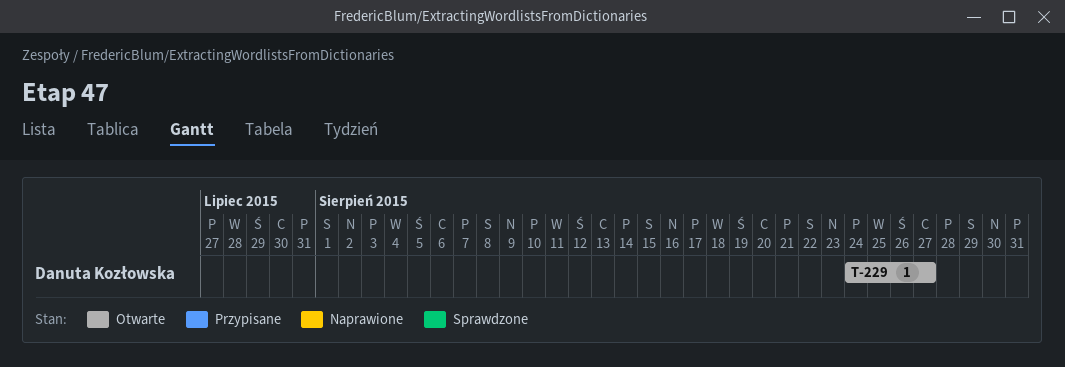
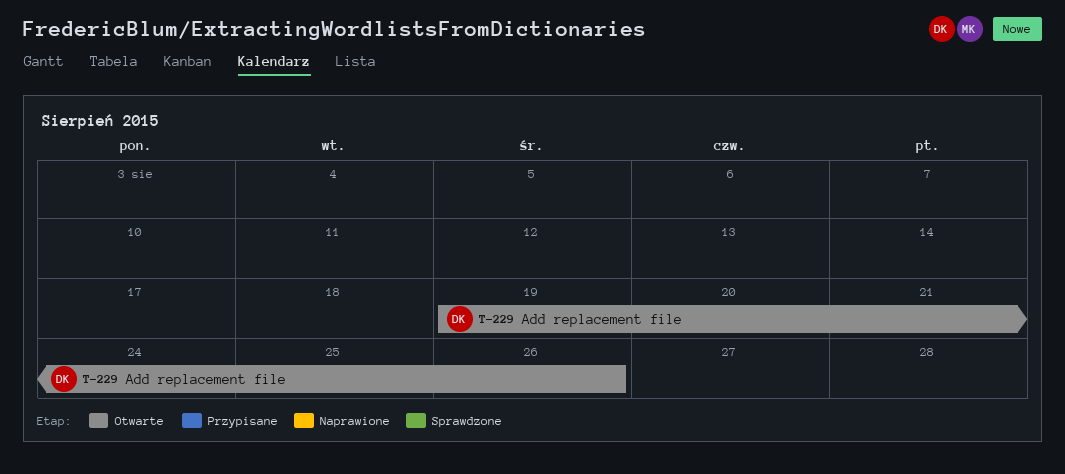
T-229, start: Aug 24 -> Aug 19
T-229, due: Aug 27 -> Aug 26

